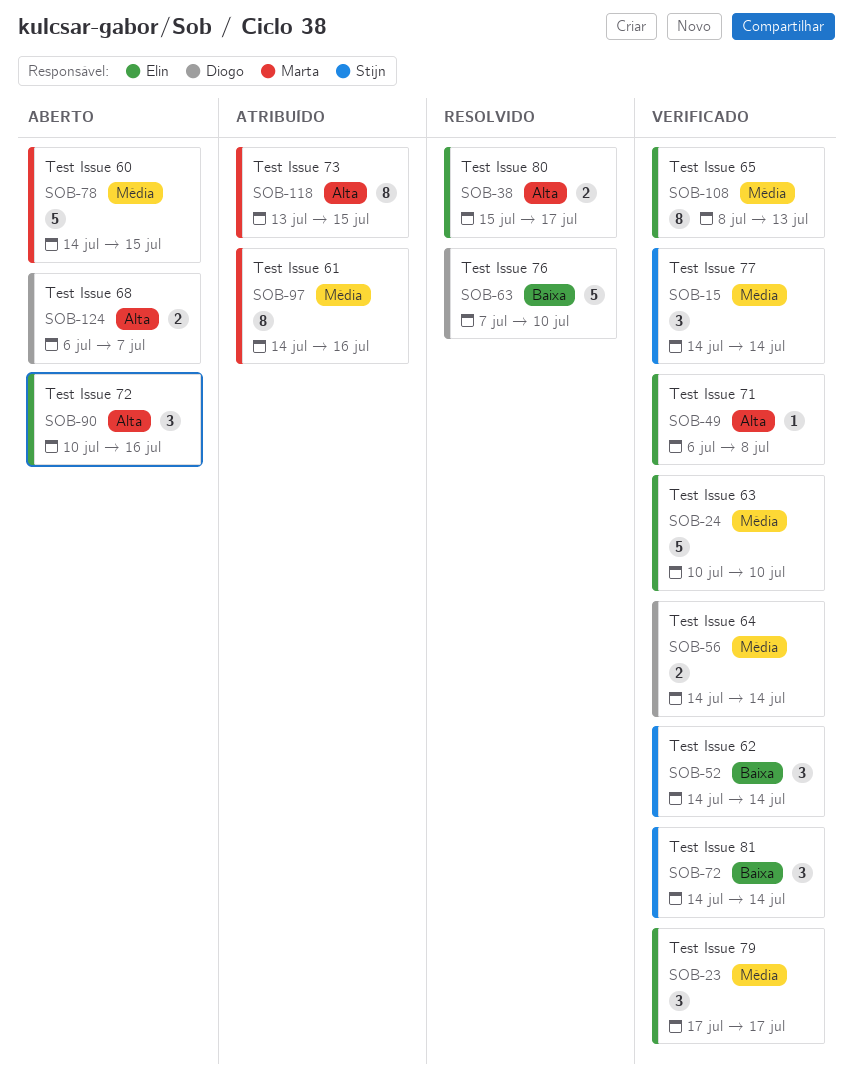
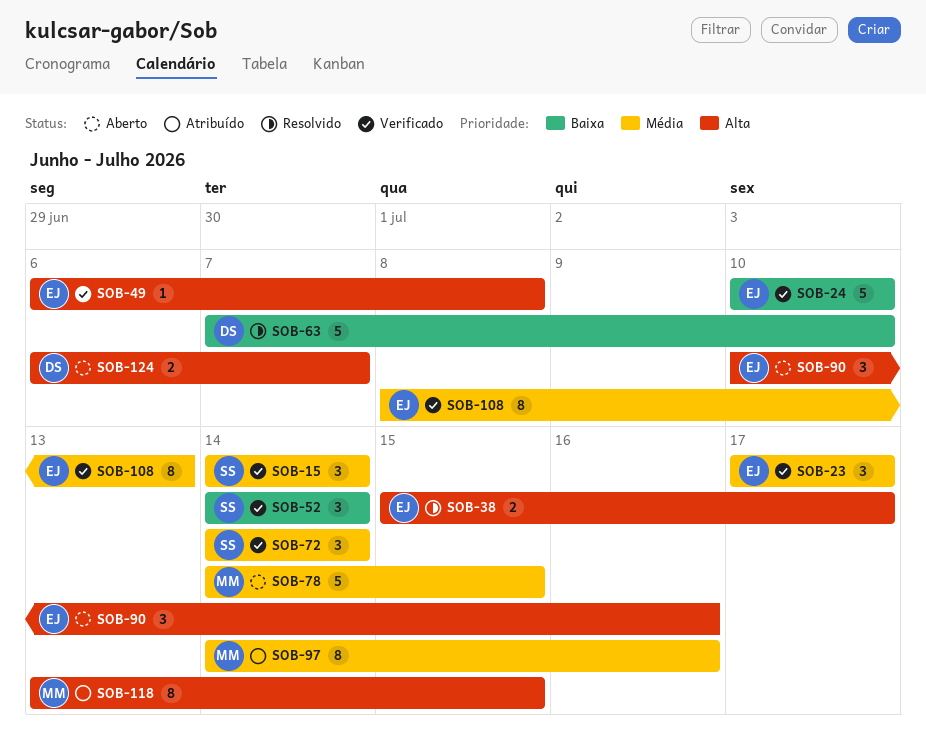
SOB-24, priority: Média -> Baixa
SOB-56: present -> none
SOB-72, priority: Baixa -> Média

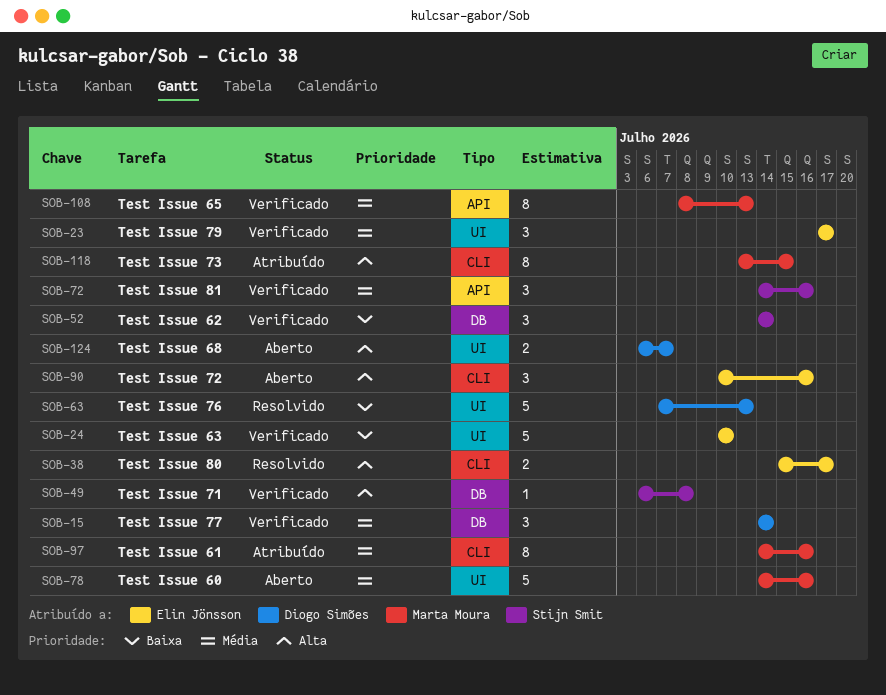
SOB-15, owner: Stijn Smit -> Diogo Simões
SOB-49, owner: Elin Jönsson -> Stijn Smit
SOB-63, due: Jul 10 -> Jul 13
SOB-72, due: Jul 14 -> Jul 16
SOB-78, due: Jul 15 -> Jul 16
SOB-108, owner: Elin Jönsson -> Marta Moura

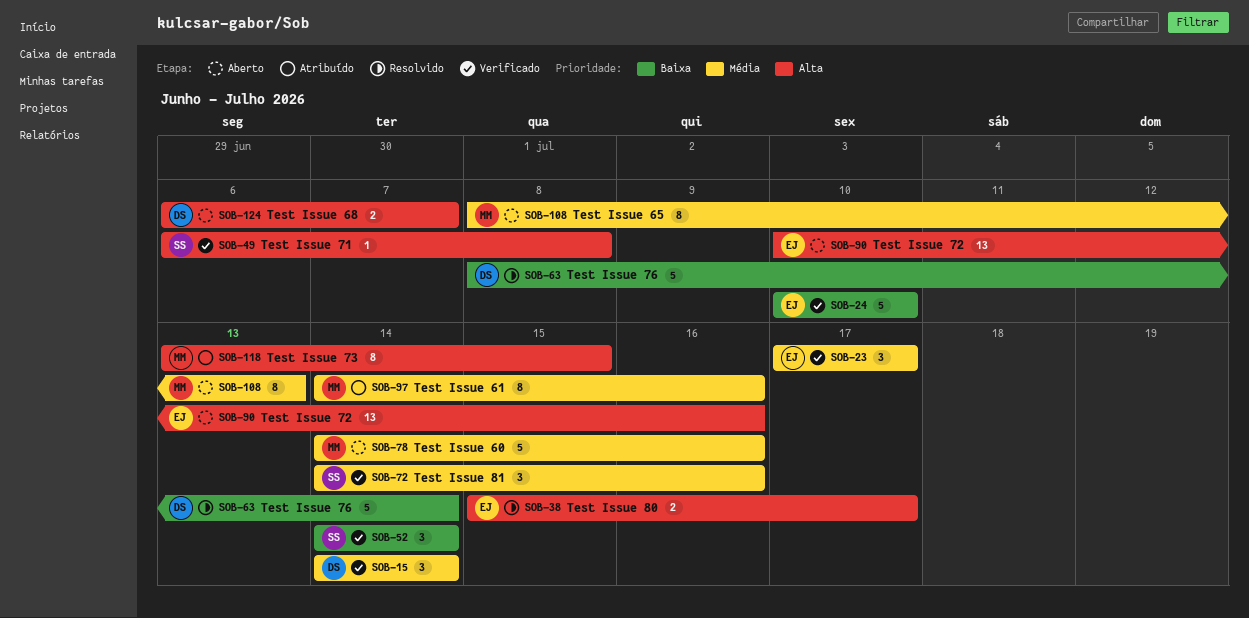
SOB-63, start: Jul 7 -> Jul 8
SOB-63, due: Jul 13 -> Jul 14
SOB-90, estimate: 3 -> 13
SOB-108, status: Verificado -> Aberto

